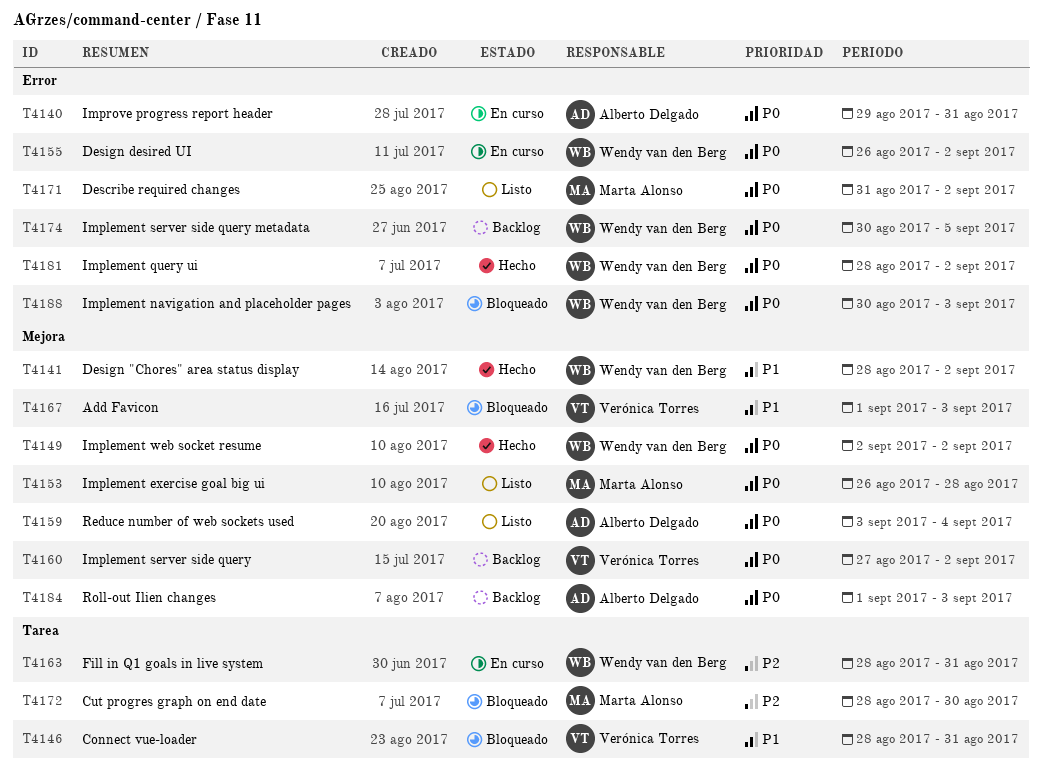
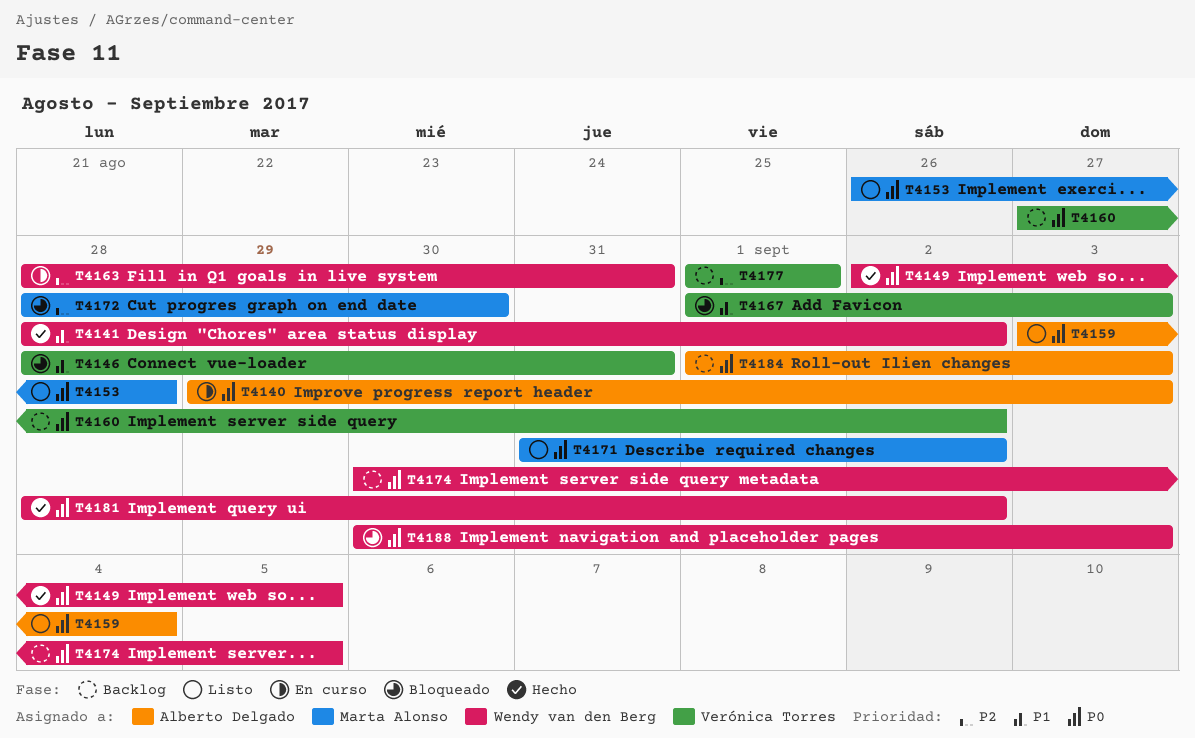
T4140, due: Aug 31 -> Sep 3
T4149, due: Sep 2 -> Sep 5
T4155: present -> none
T4177: none -> present

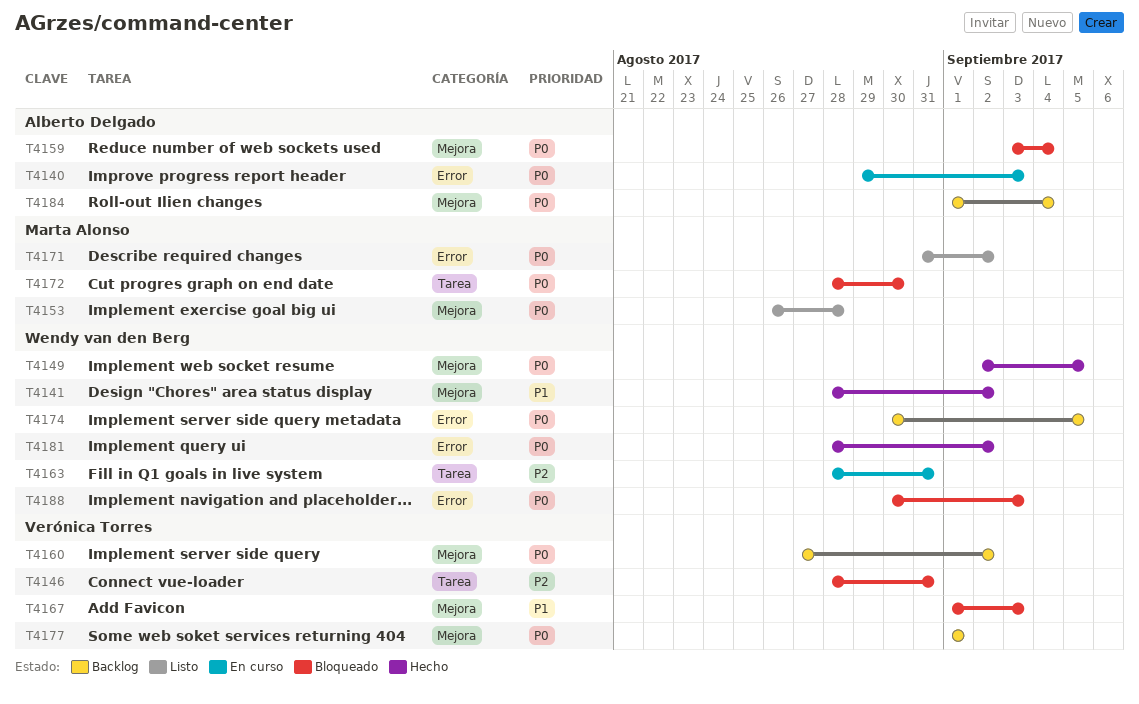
T4146, priority: P1 -> P2
T4159, status: Listo -> Bloqueado
T4172, priority: P2 -> P0
T4177, priority: P2 -> P0
T4184, due: Sep 3 -> Sep 4

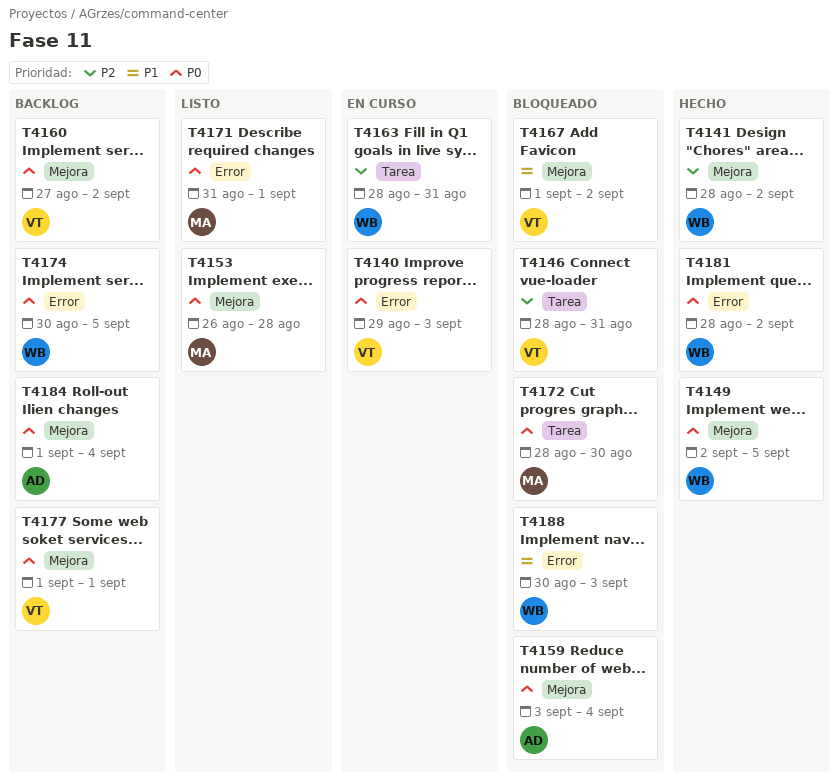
T4140, owner: Alberto Delgado -> Verónica Torres
T4141, priority: P1 -> P2
T4167, due: Sep 3 -> Sep 2
T4171, due: Sep 2 -> Sep 1
T4188, priority: P0 -> P1

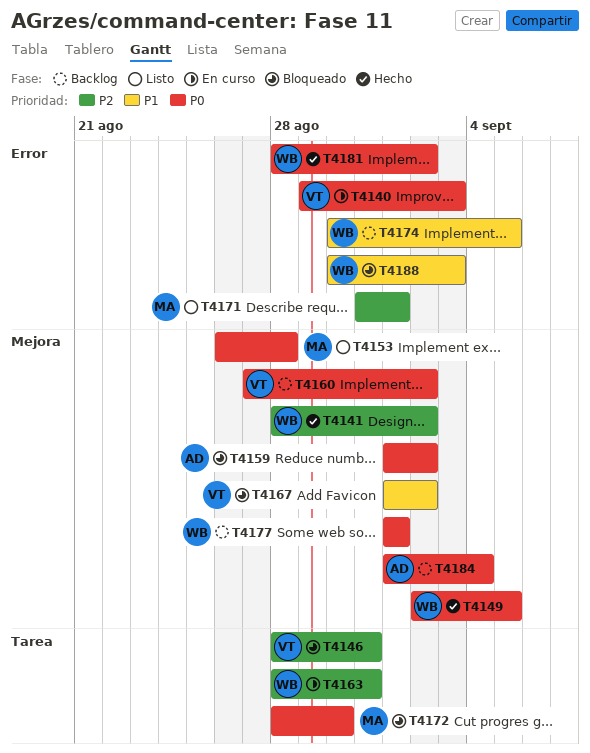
T4159, start: Sep 3 -> Sep 1
T4159, due: Sep 4 -> Sep 2
T4171, priority: P0 -> P2
T4174, priority: P0 -> P1
T4177, owner: VT -> WB

